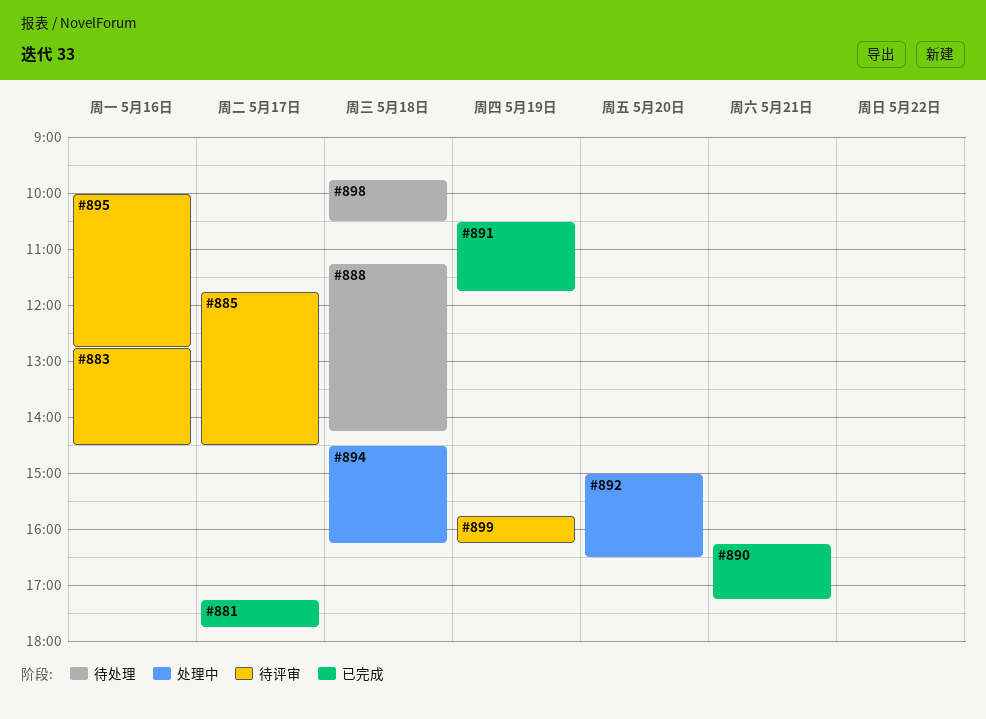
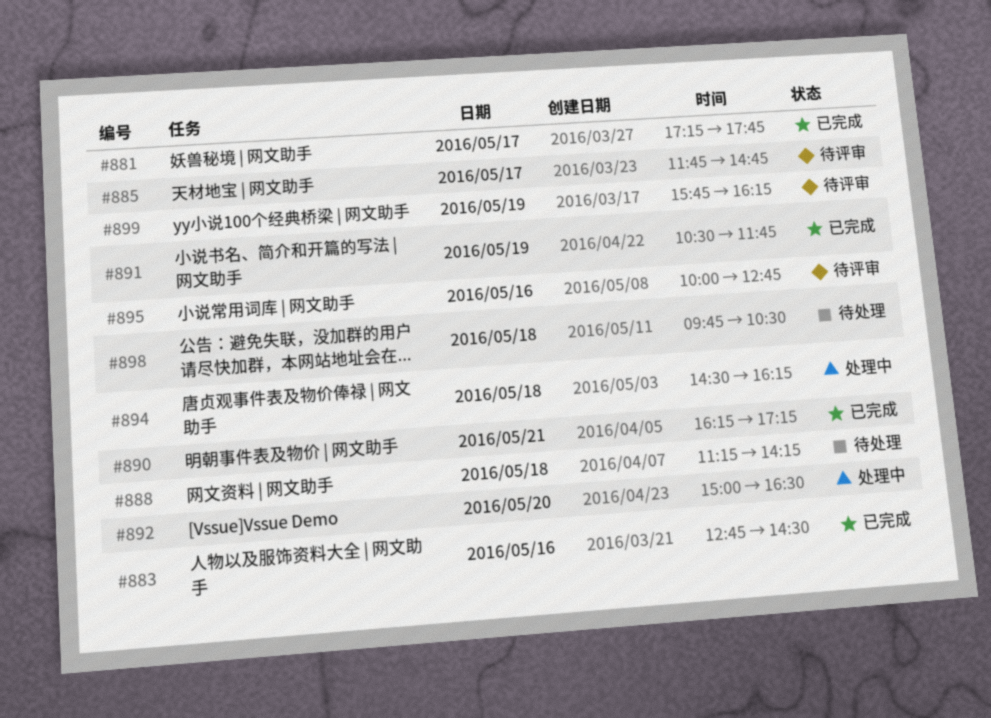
#883, status: 待评审 -> 已完成
#885, ends: 14:30 -> 14:45

